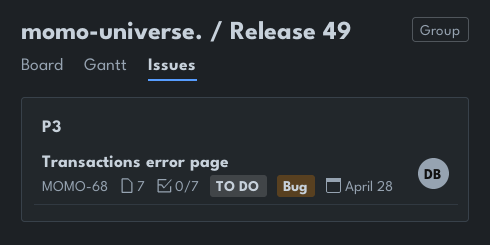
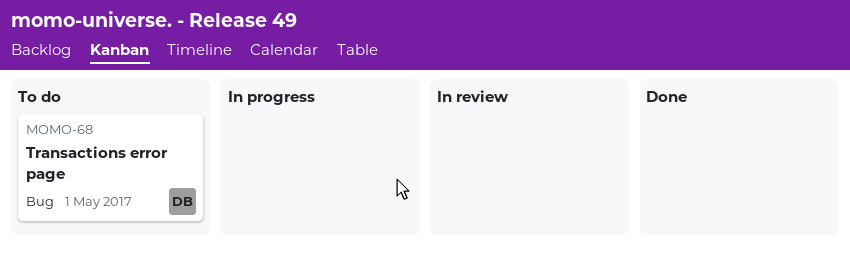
MOMO-68, due: Apr 28 -> May 1

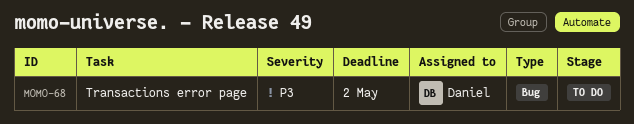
MOMO-68, due: May 1 -> May 2

